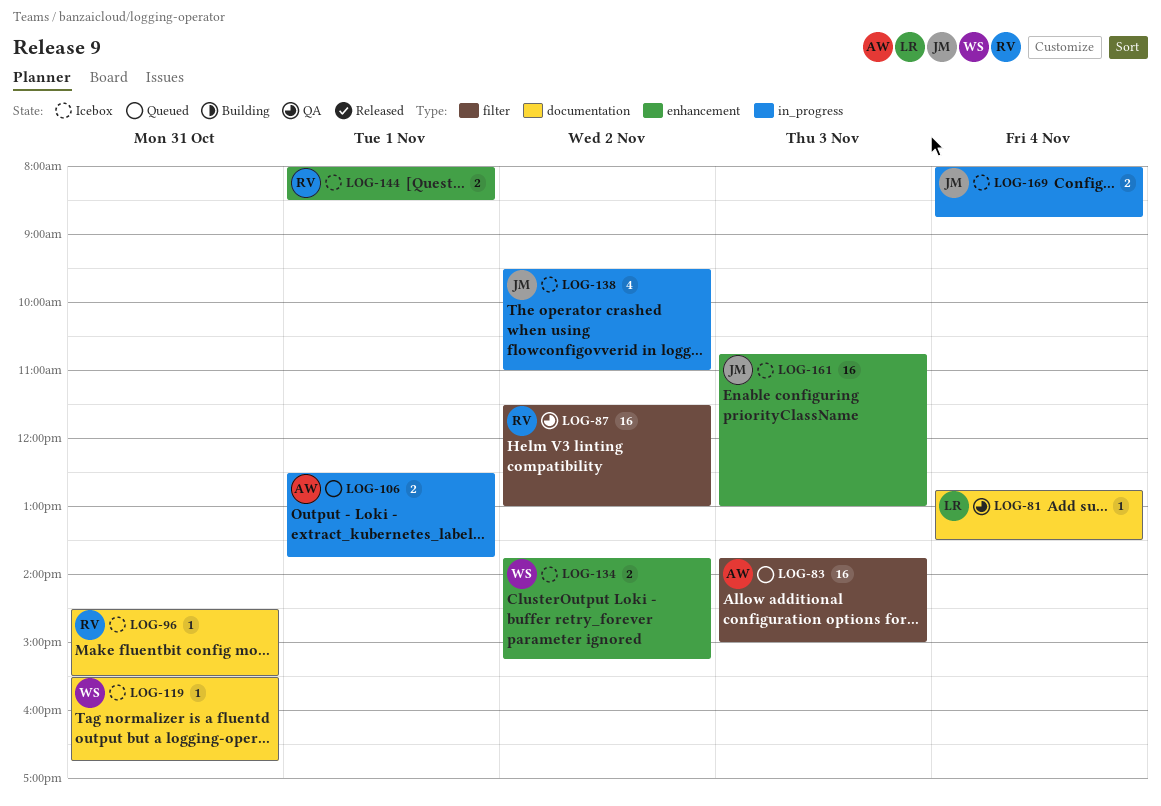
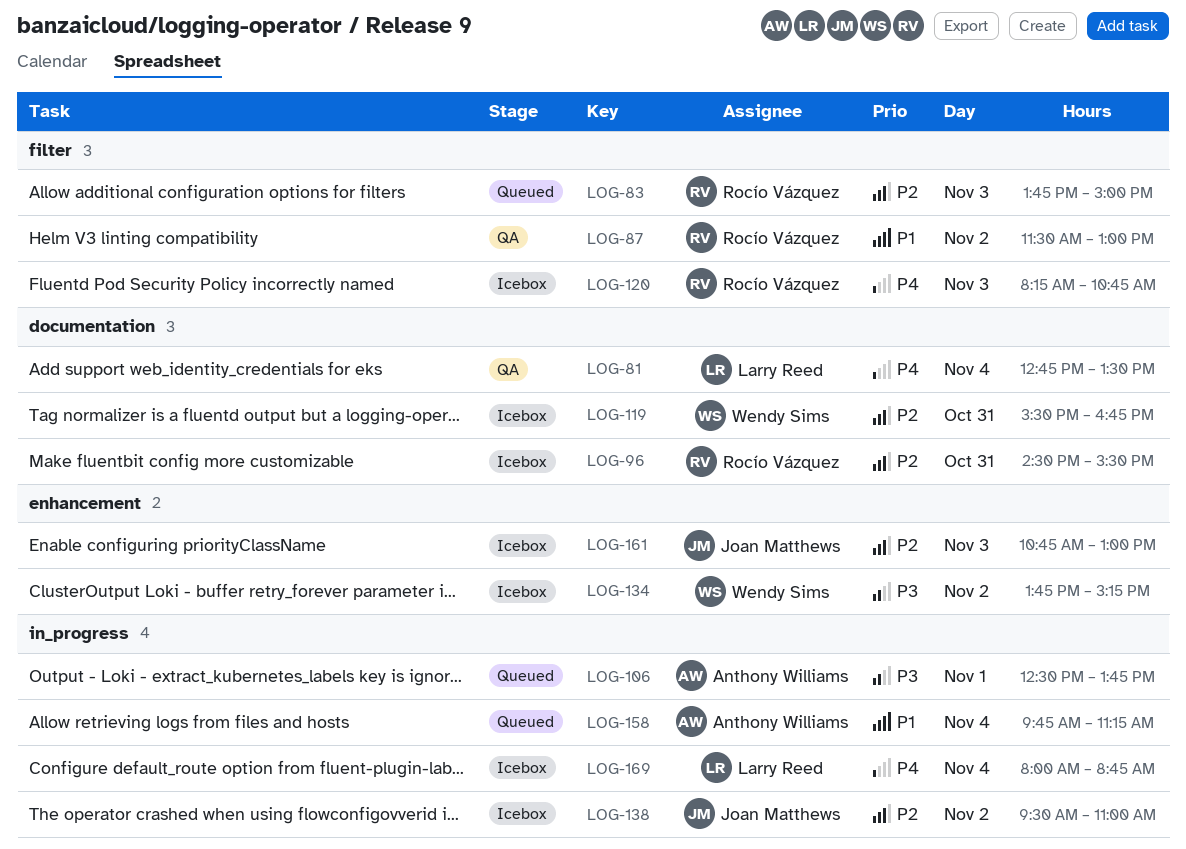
LOG-83, owner: Anthony Williams -> Rocío Vázquez
LOG-120: none -> present
LOG-144: present -> none
LOG-158: none -> present
LOG-169, owner: Joan Matthews -> Larry Reed

